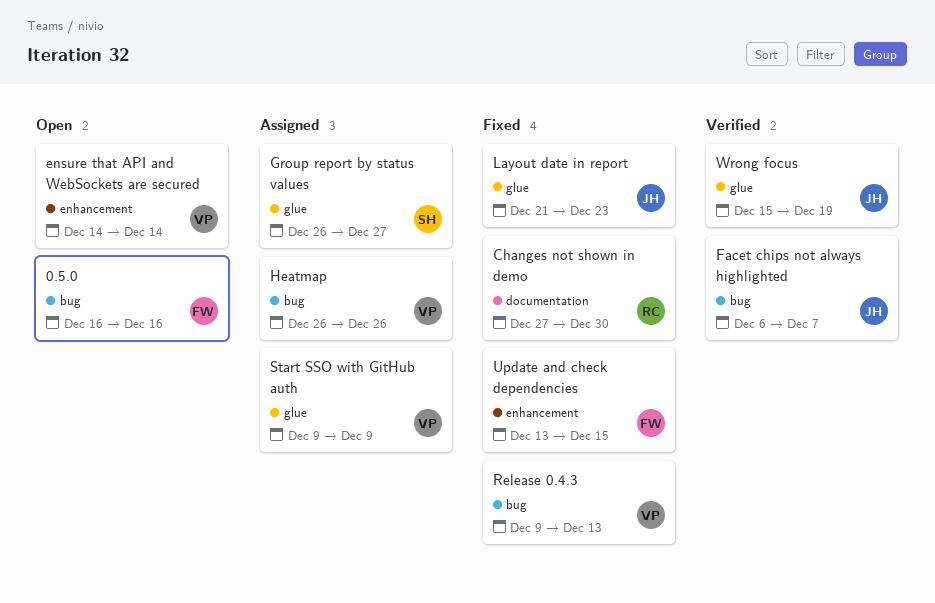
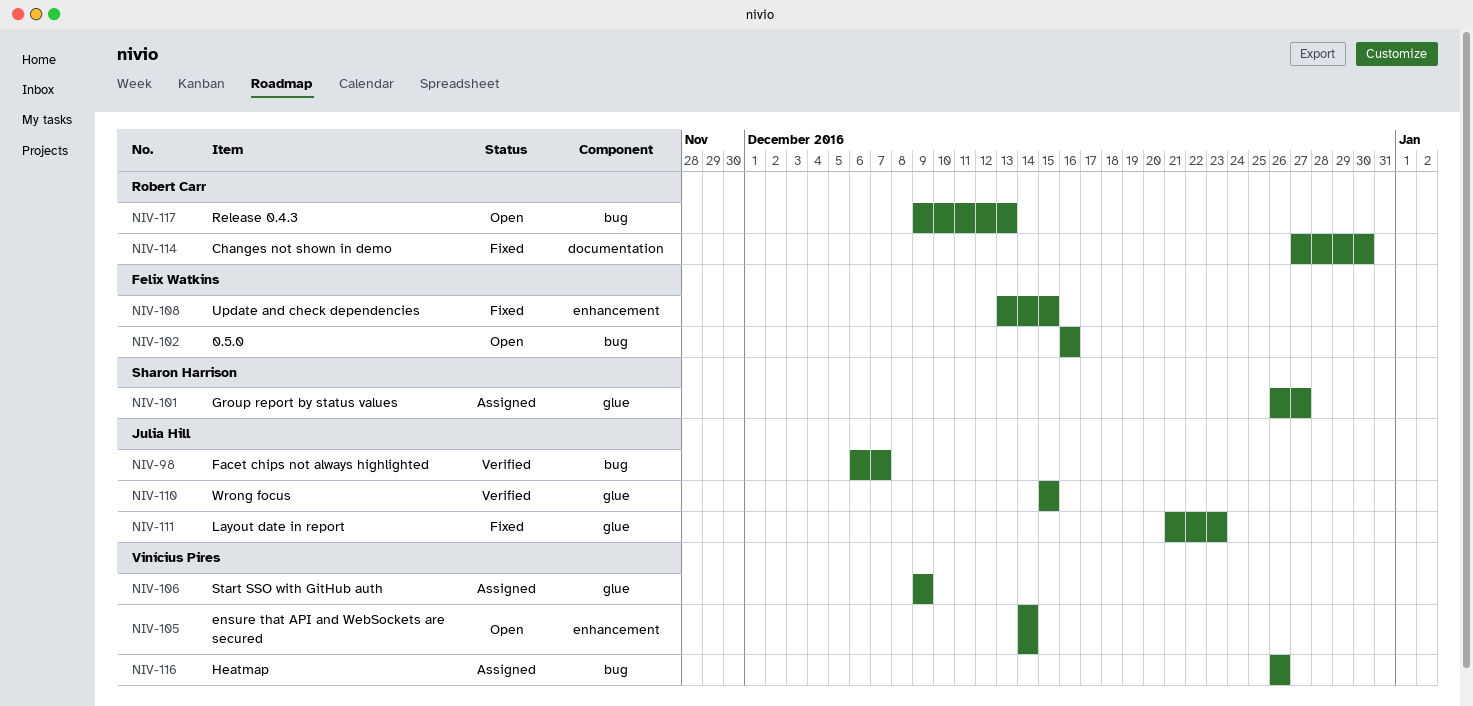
Release 0.4.3, status: Fixed -> Open
Release 0.4.3, owner: Vinícius Pires -> Robert Carr
Wrong focus, due: Dec 19 -> Dec 15

